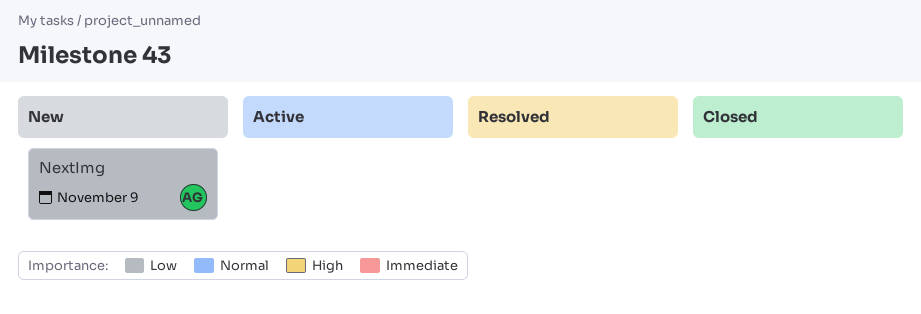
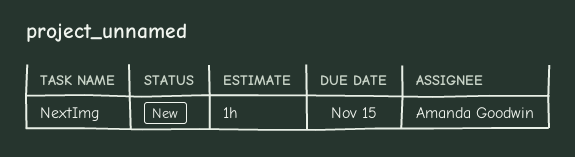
NextImg, due: Nov 9 -> Nov 15

